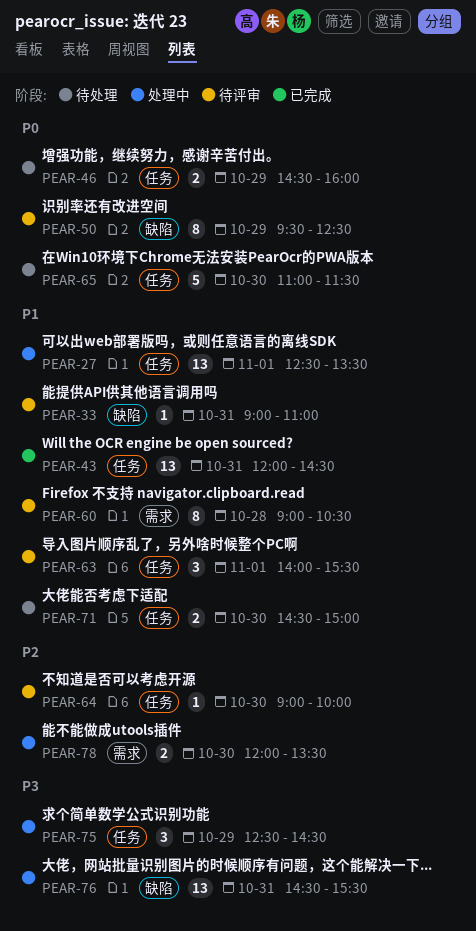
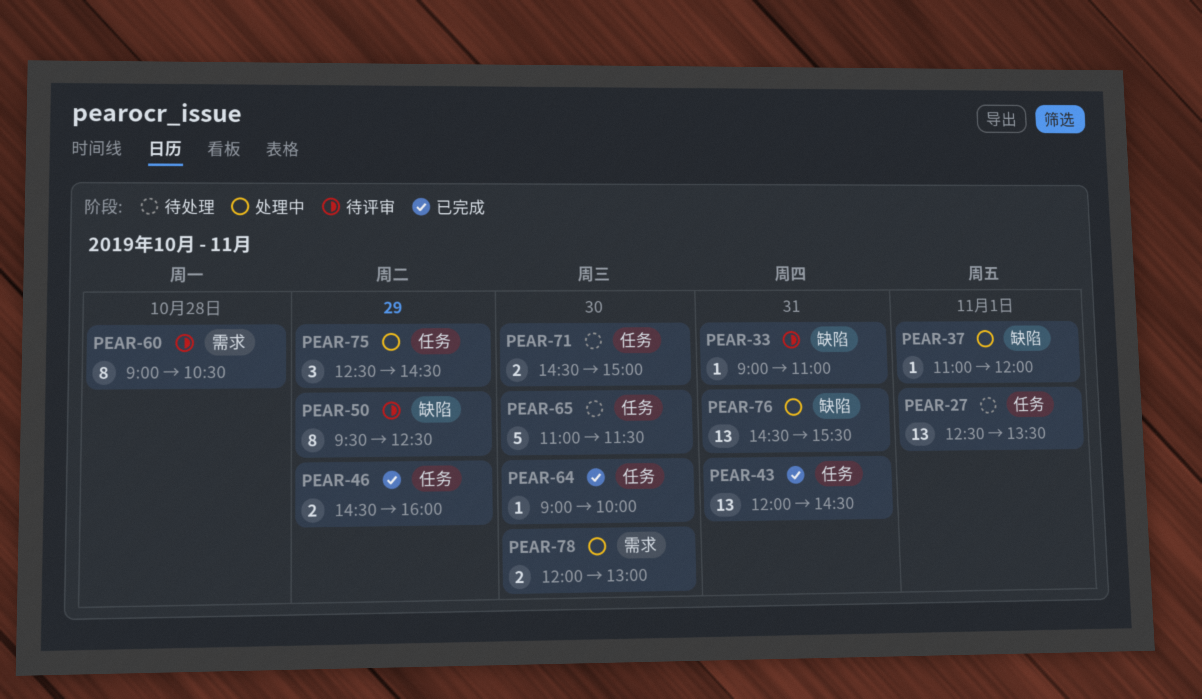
PEAR-27, status: 处理中 -> 待处理
PEAR-37: none -> present
PEAR-46, status: 待处理 -> 已完成
PEAR-63: present -> none
PEAR-64, status: 待评审 -> 已完成
PEAR-78, ends: 13:30 -> 13:00

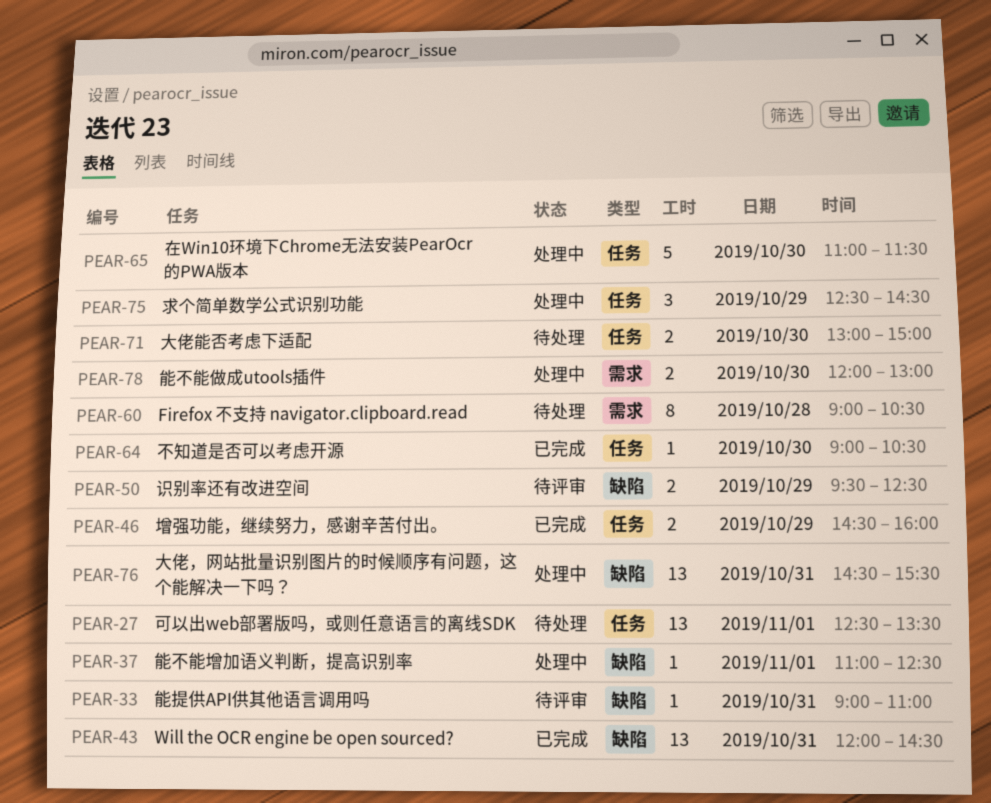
PEAR-37, ends: 12:00 -> 12:30
PEAR-43, label: 任务 -> 缺陷
PEAR-50, estimate: 8 -> 2
PEAR-60, status: 待评审 -> 待处理
PEAR-64, ends: 10:00 -> 10:30
PEAR-65, status: 待处理 -> 处理中
PEAR-71, begins: 14:30 -> 13:00

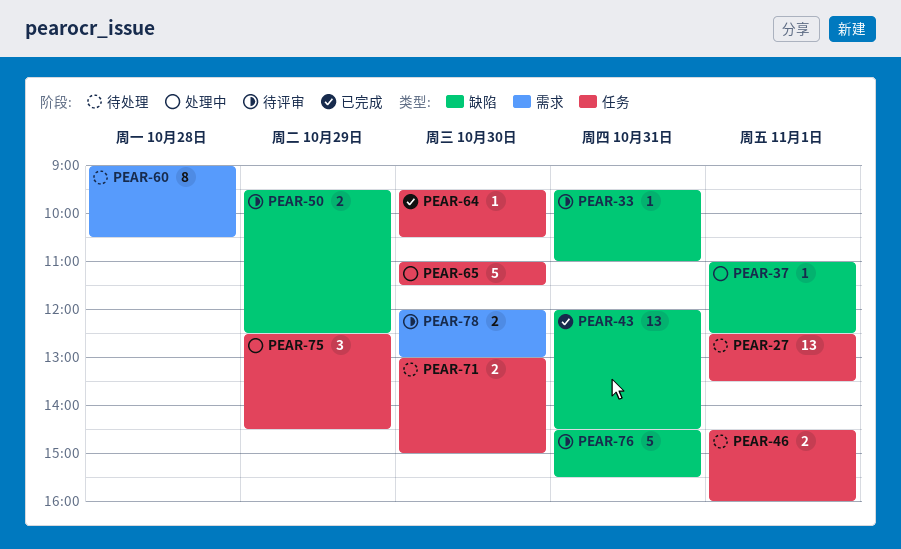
PEAR-33, begins: 09:00 -> 09:30
PEAR-46, status: 已完成 -> 待处理
PEAR-46, day: Oct 29 -> Nov 1
PEAR-64, begins: 09:00 -> 09:30
PEAR-76, status: 处理中 -> 待评审
PEAR-76, estimate: 13 -> 5
PEAR-78, status: 处理中 -> 待评审

